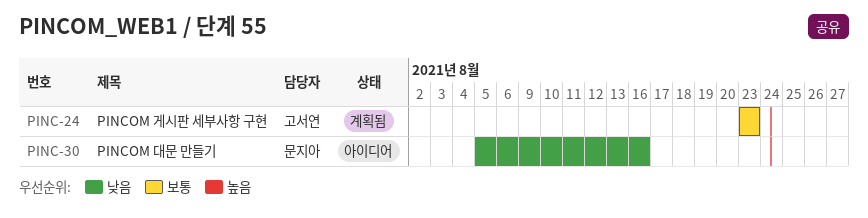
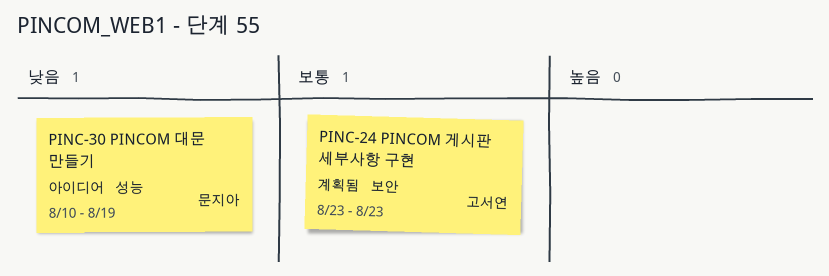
PINC-30, start: Aug 5 -> Aug 10
PINC-30, due: Aug 16 -> Aug 19

